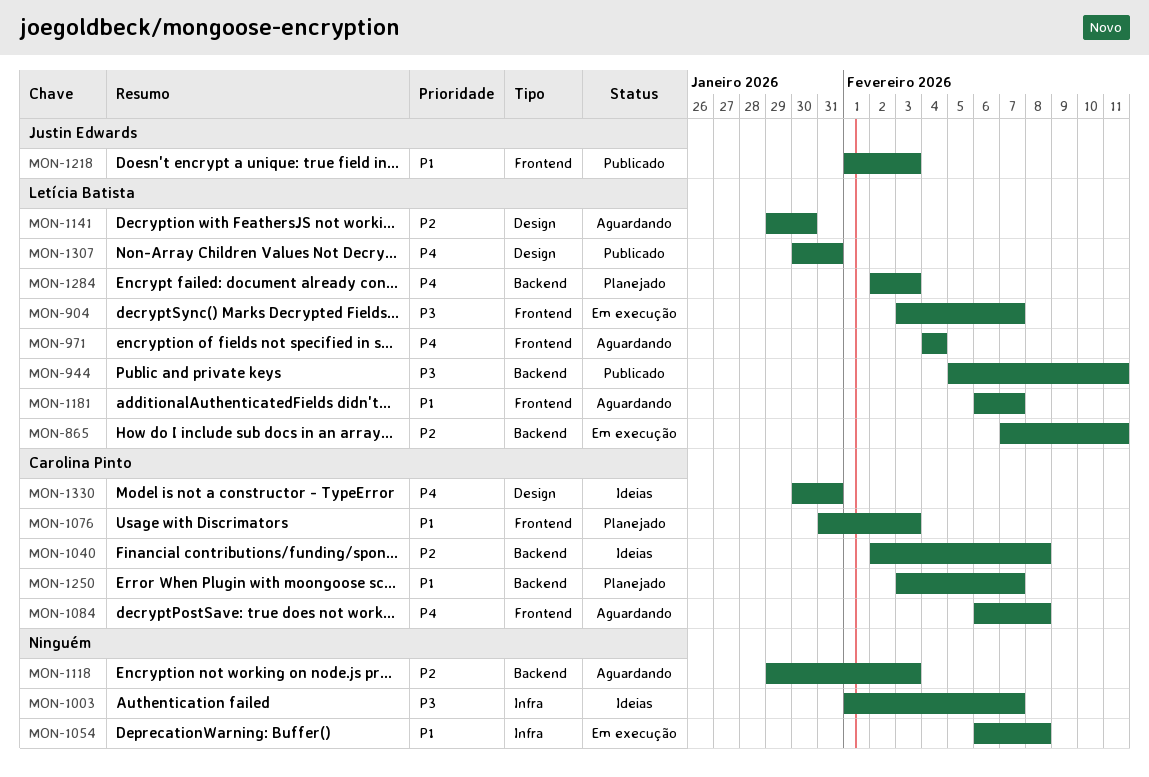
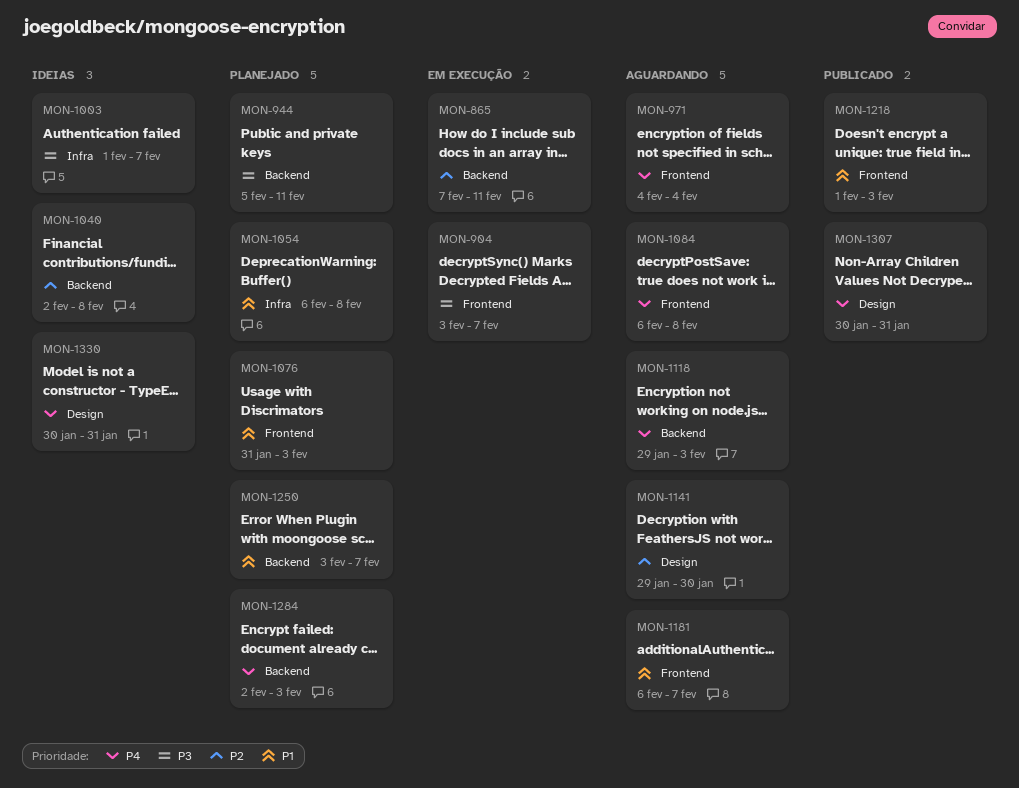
MON-944, status: Publicado -> Planejado
MON-1054, status: Em execução -> Planejado
MON-1118, priority: P2 -> P4

